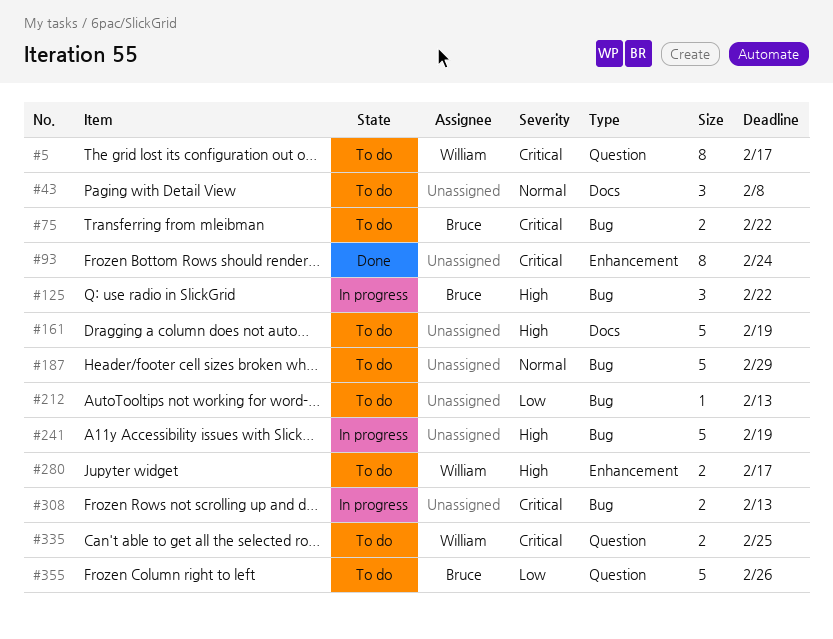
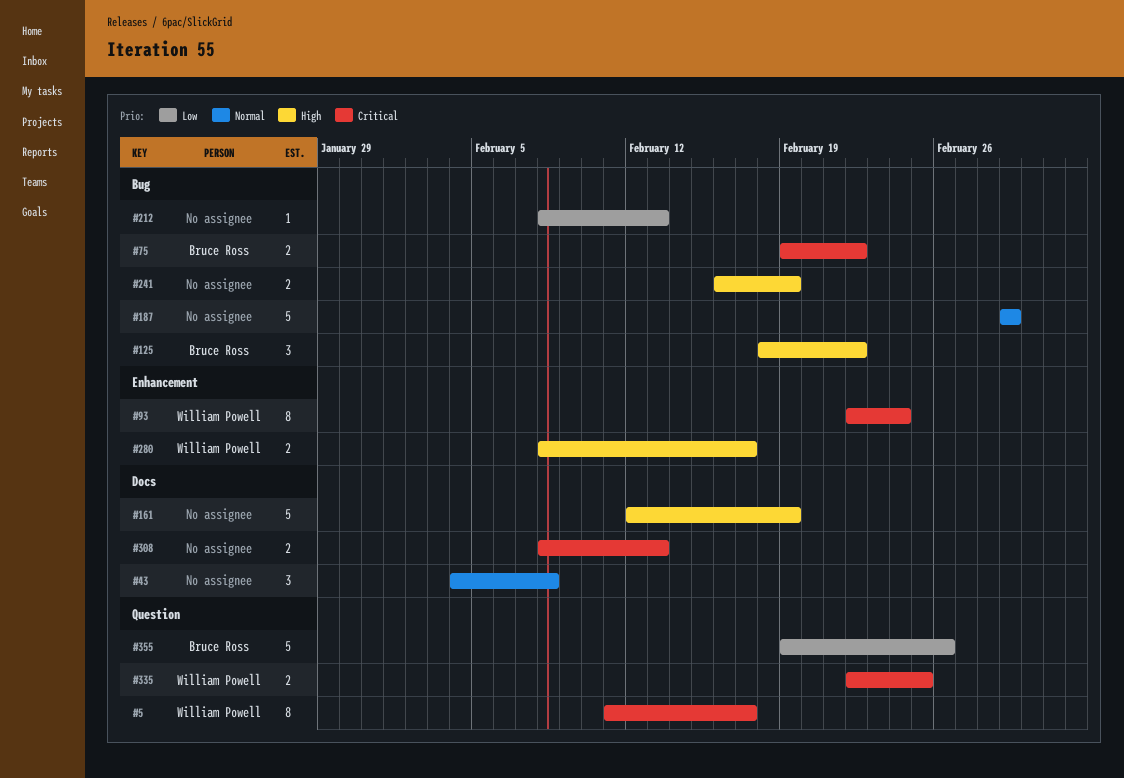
#93, owner: none -> William Powell
#241, estimate: 5 -> 2
#308, label: Bug -> Docs

